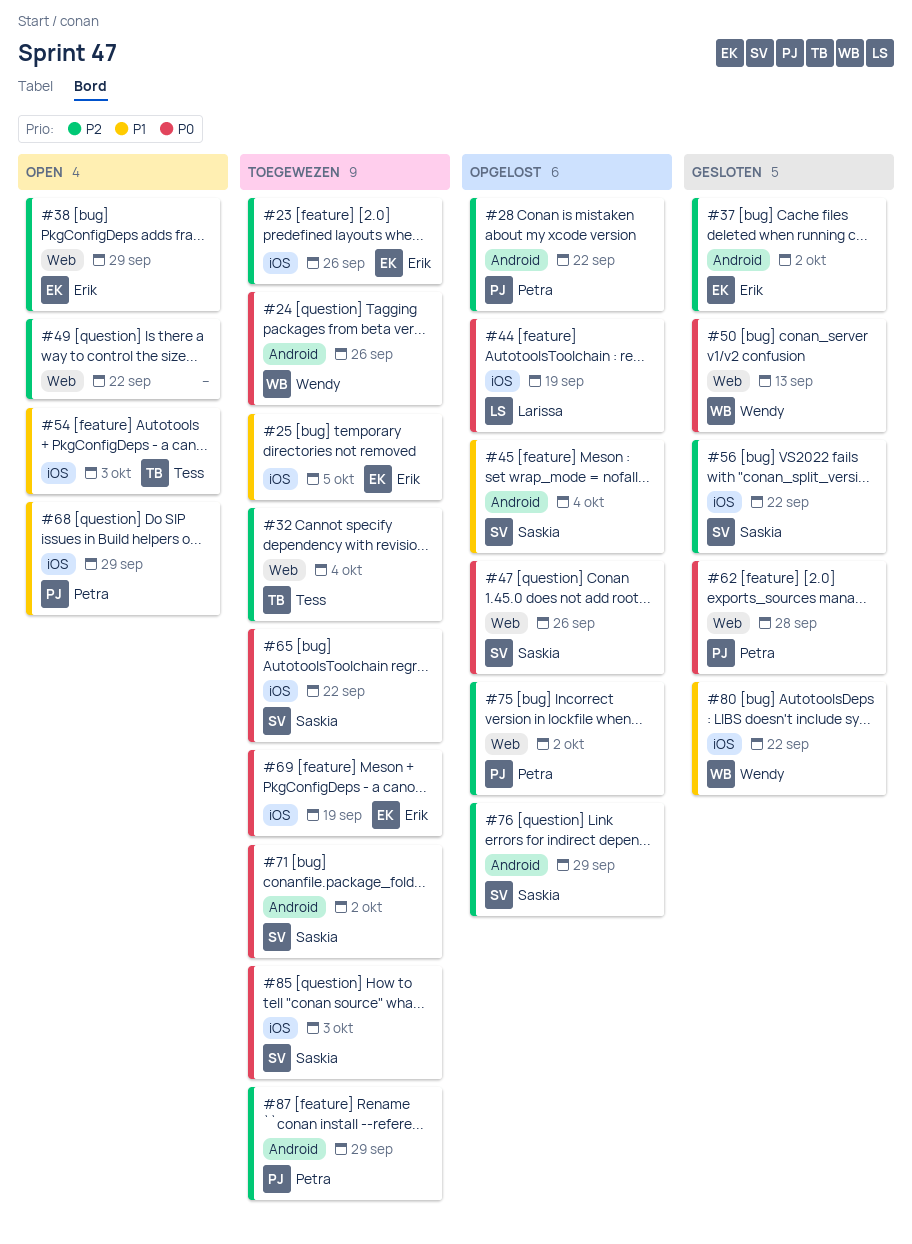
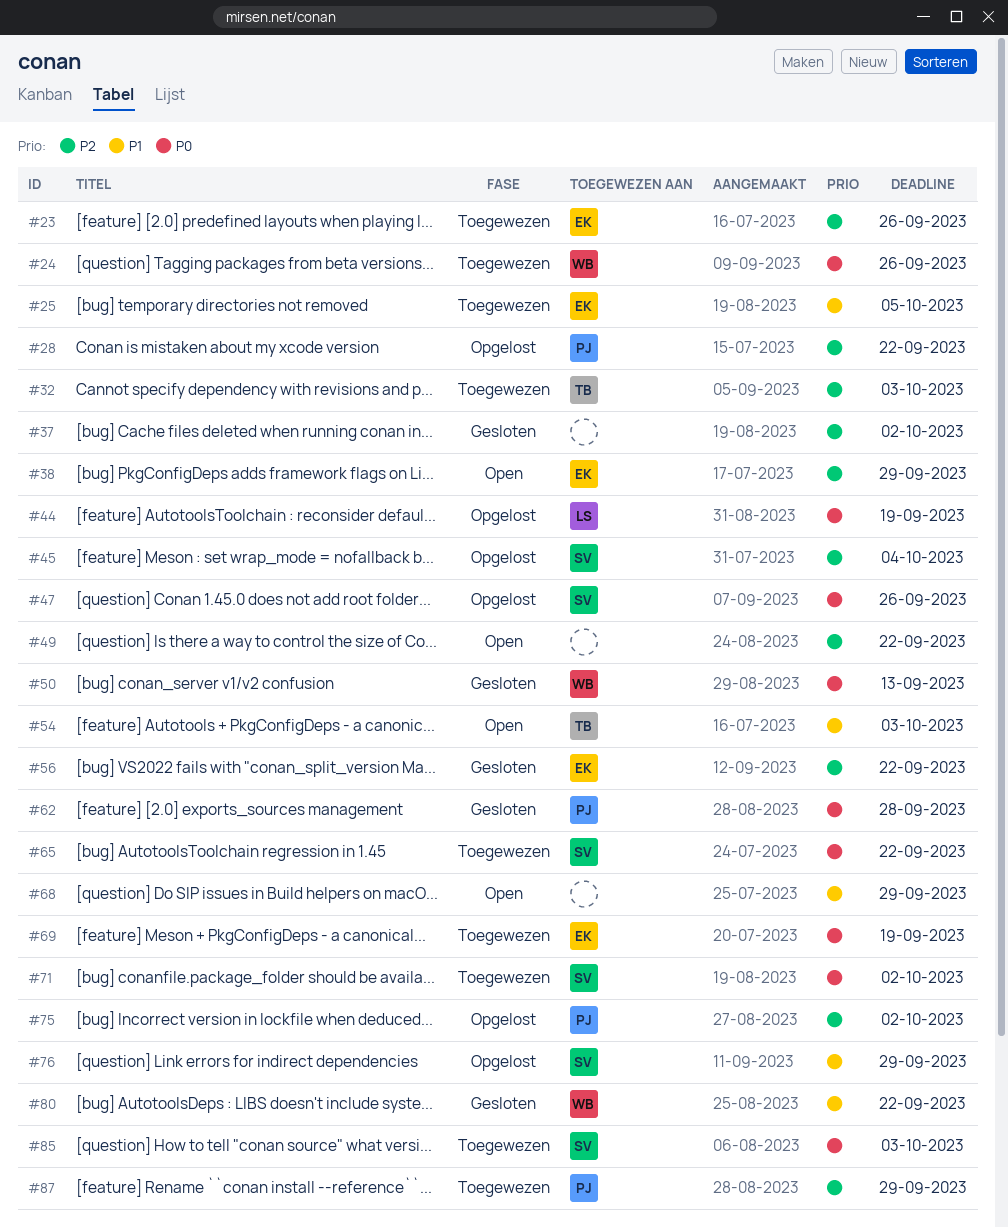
#32, due: Oct 4 -> Oct 3
#37, owner: Erik -> none
#45, priority: P1 -> P2
#56, owner: Saskia -> Erik
#68, owner: Petra -> none
#76, priority: P2 -> P1

